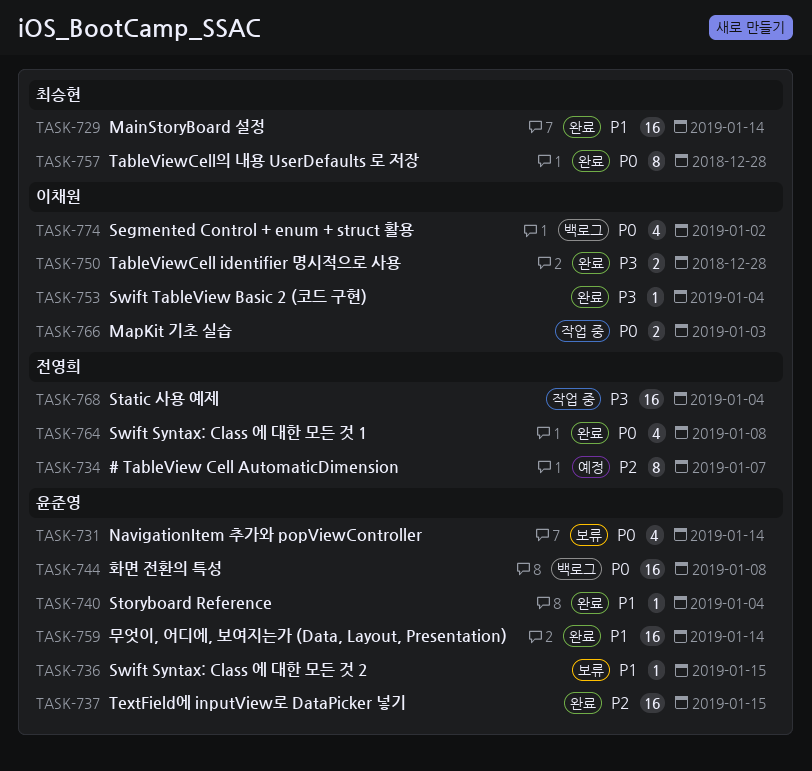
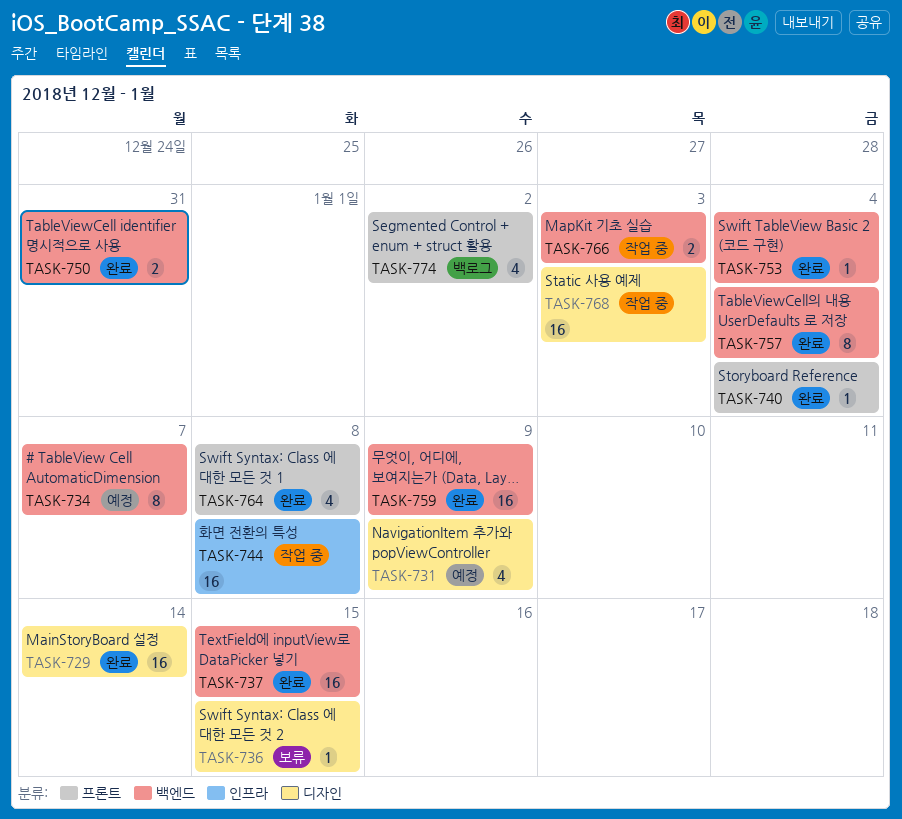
TASK-731, status: 보류 -> 예정
TASK-731, due: Jan 14 -> Jan 9
TASK-744, status: 백로그 -> 작업 중
TASK-750, due: Dec 28 -> Dec 31
TASK-757, due: Dec 28 -> Jan 4
TASK-759, due: Jan 14 -> Jan 9
TASK-768, due: Jan 4 -> Jan 3

